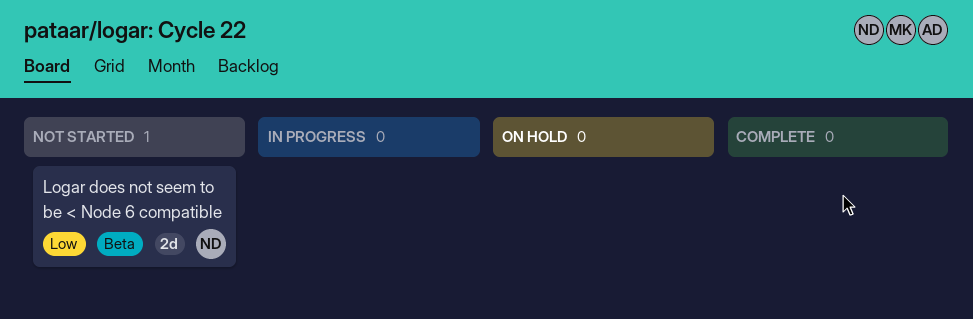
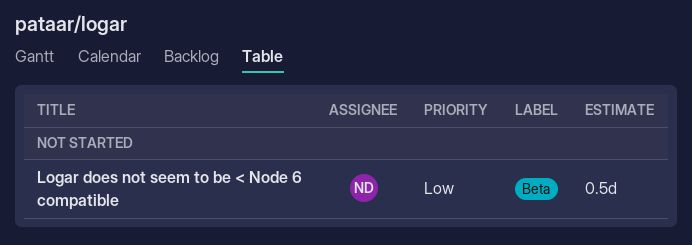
Logar does not seem to be < Node 6 compatible, estimate: 2d -> 0.5d

